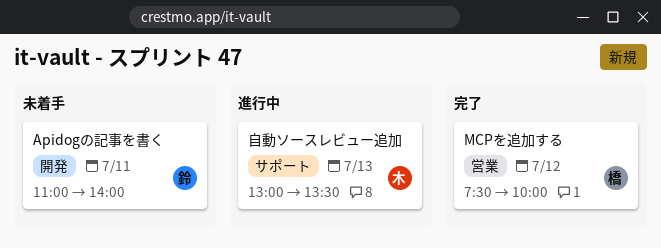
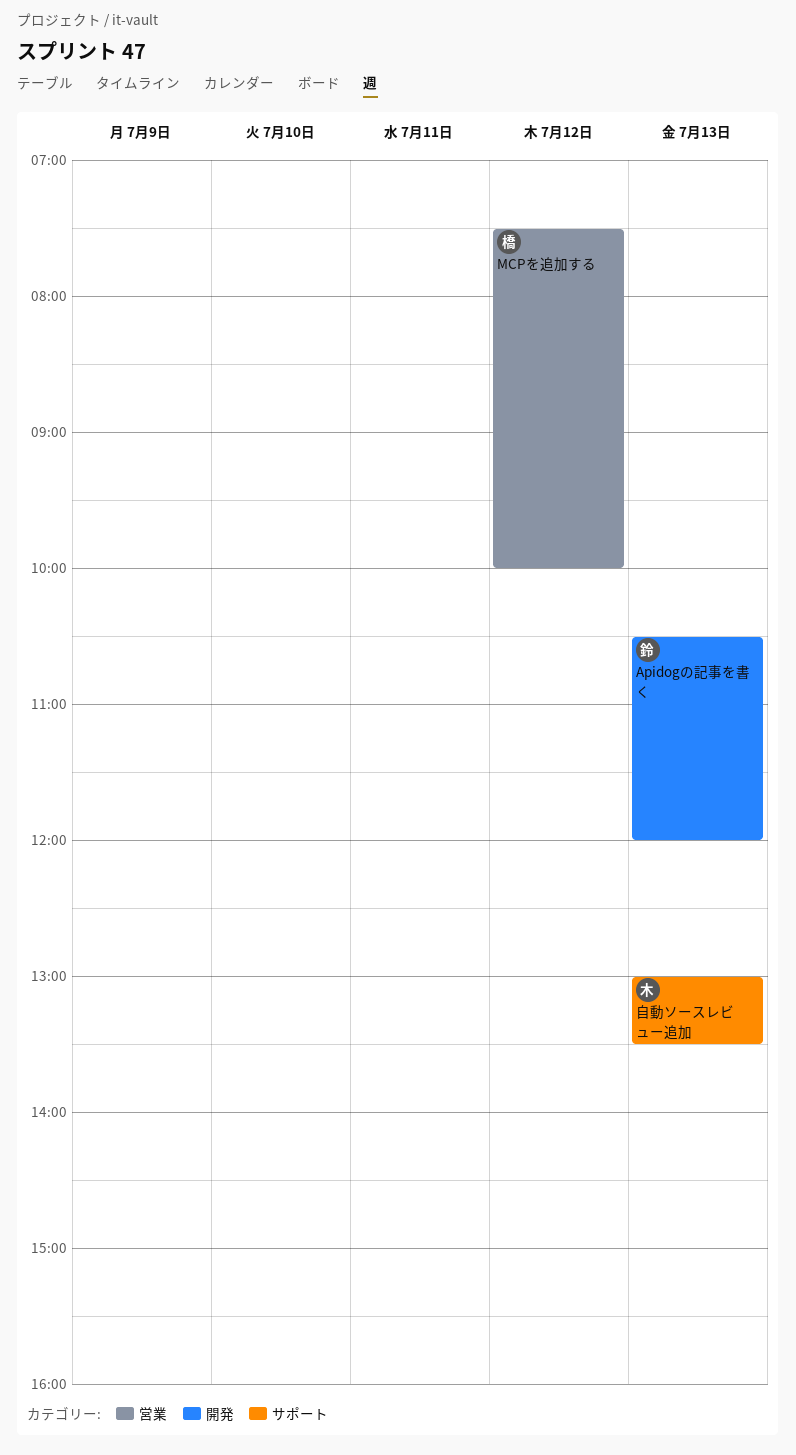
Apidogの記事を書く, day: Jul 11 -> Jul 13
Apidogの記事を書く, begins: 11:00 -> 10:30
Apidogの記事を書く, ends: 14:00 -> 12:00

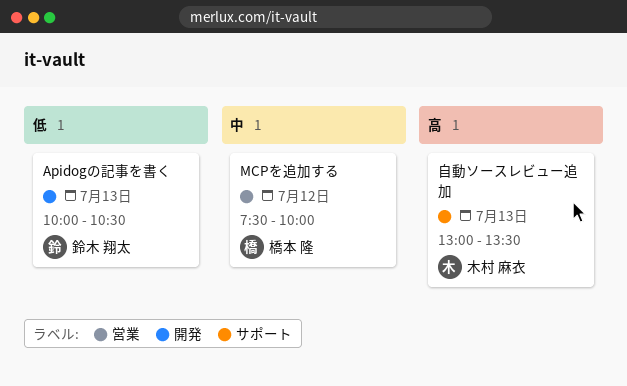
Apidogの記事を書く, begins: 10:30 -> 10:00
Apidogの記事を書く, ends: 12:00 -> 10:30

